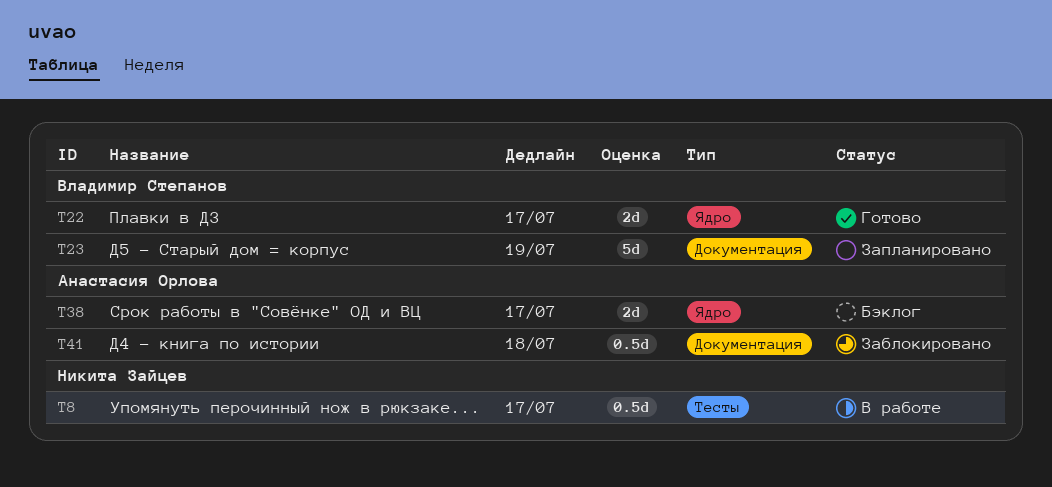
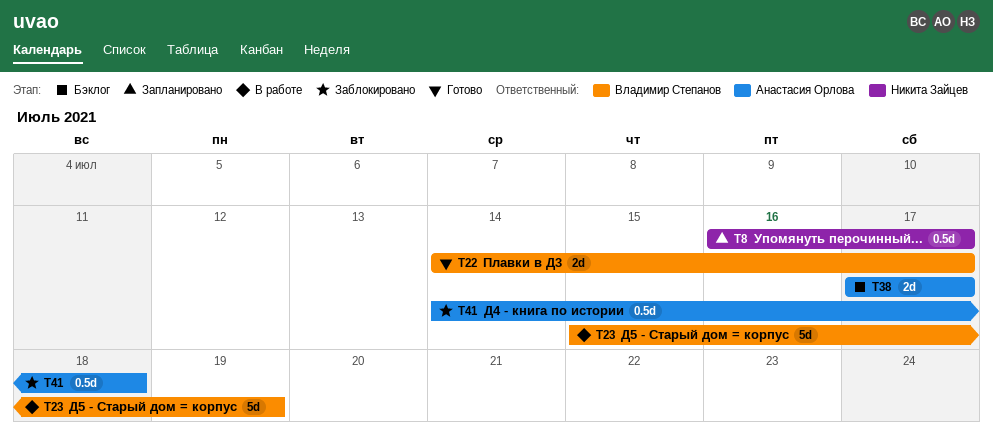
T8, status: В работе -> Запланировано
T23, status: Запланировано -> В работе

